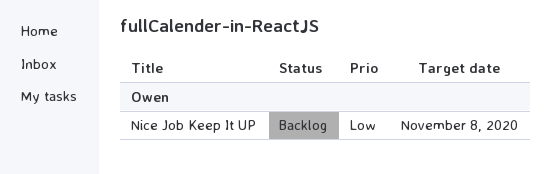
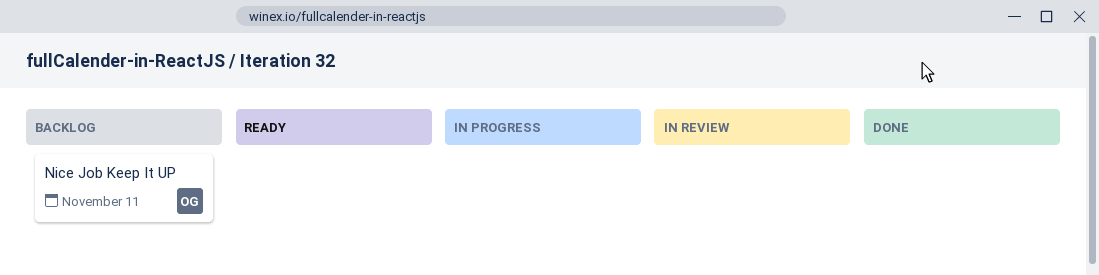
Nice Job Keep It UP, due: Nov 8 -> Nov 11

